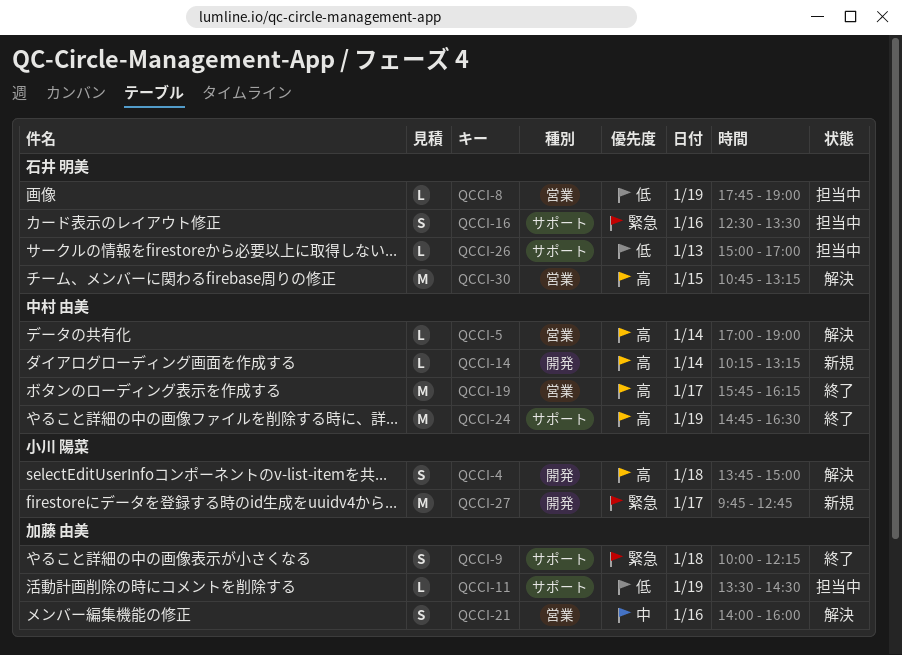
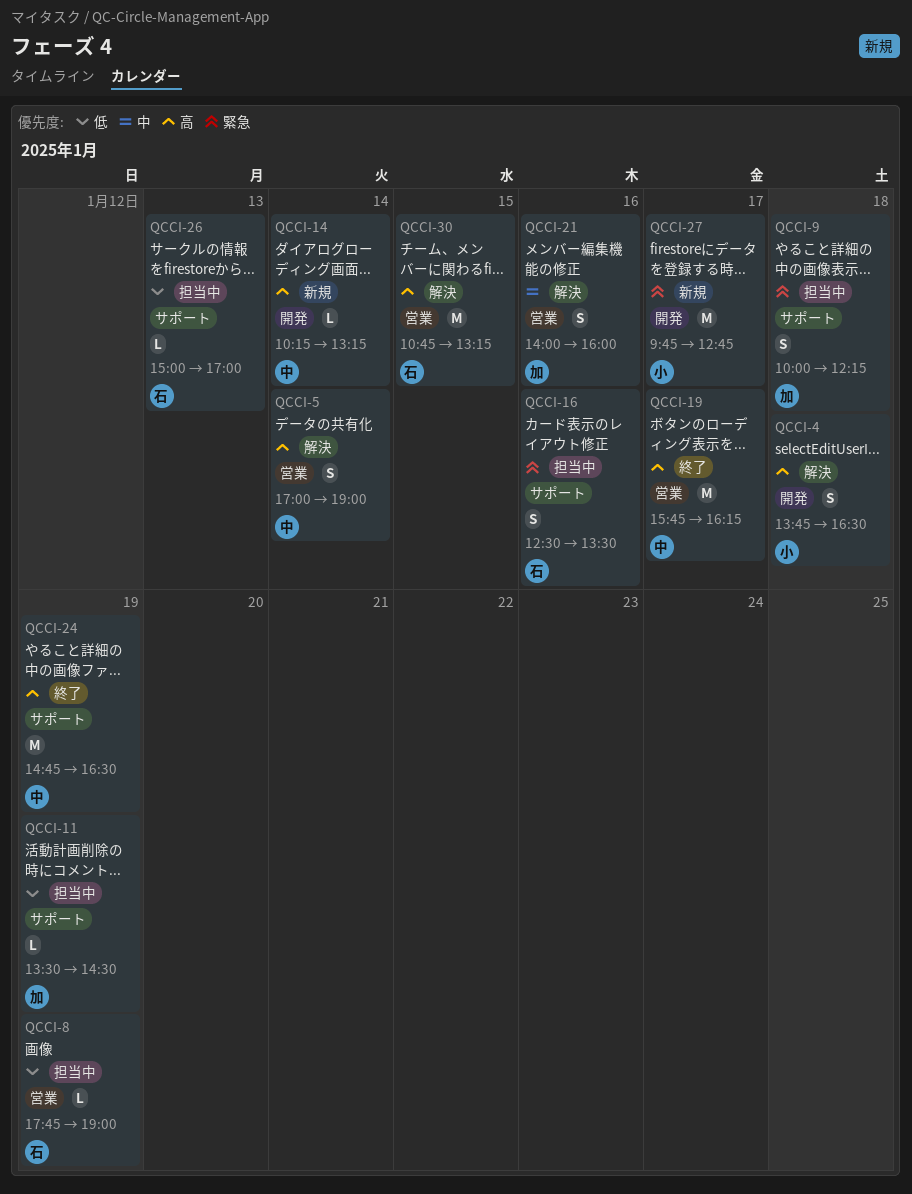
QCCI-4, ends: 15:00 -> 16:30
QCCI-5, estimate: L -> S
QCCI-9, status: 終了 -> 担当中

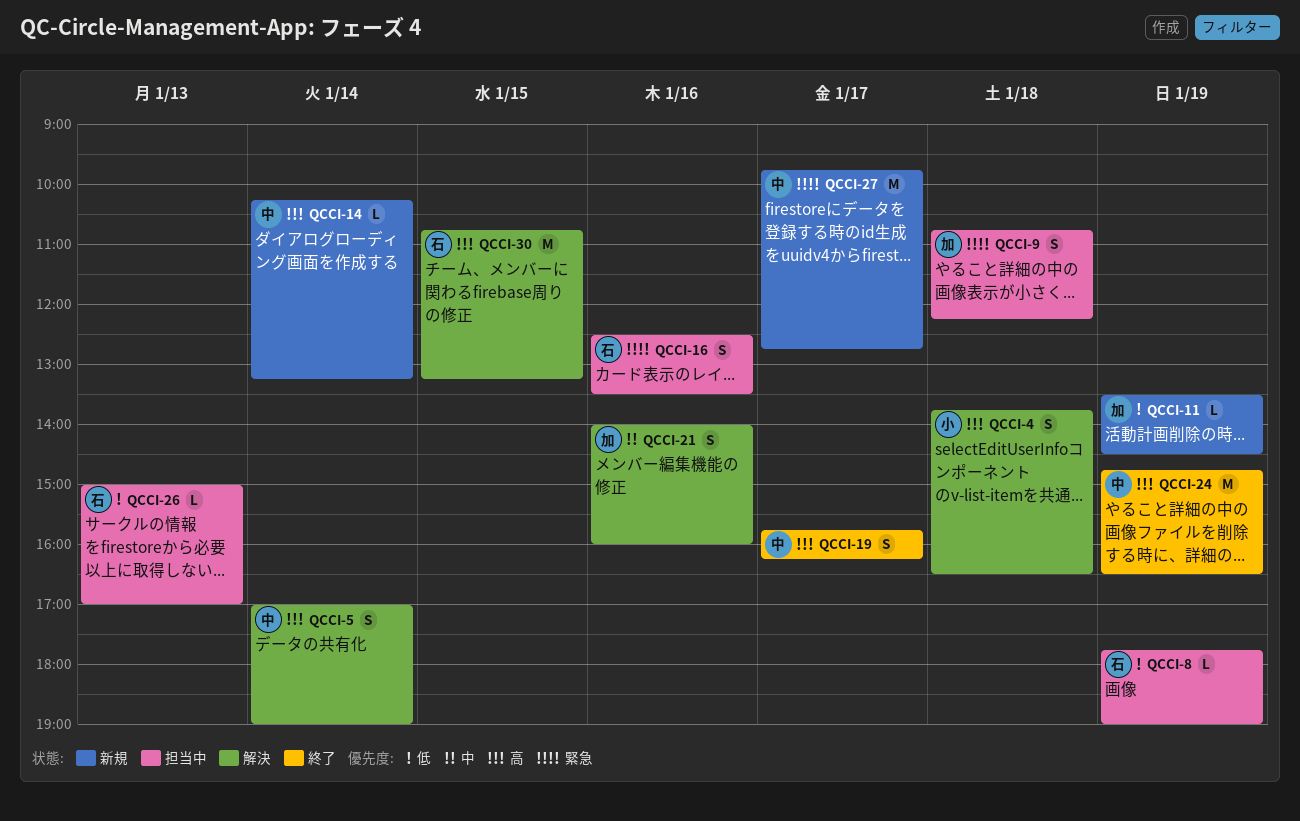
QCCI-9, begins: 10:00 -> 10:45
QCCI-11, status: 担当中 -> 新規
QCCI-19, estimate: M -> S
QCCI-27, owner: 小 -> 中

